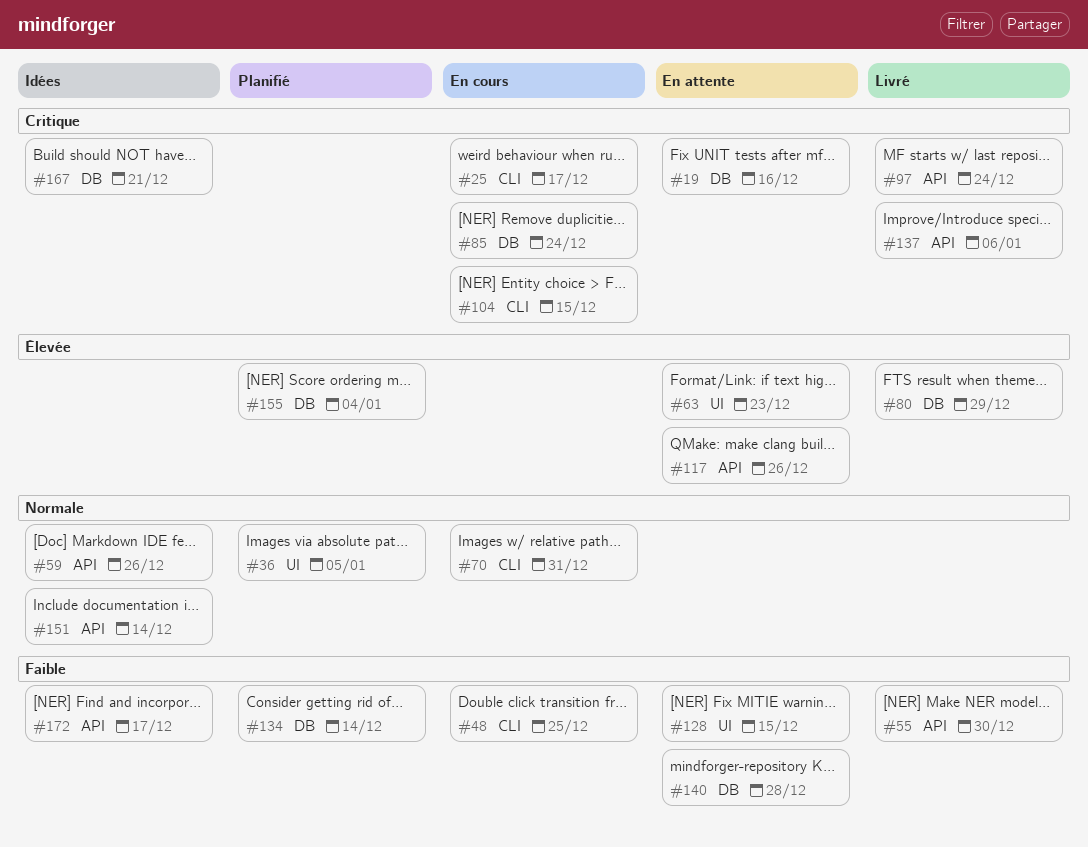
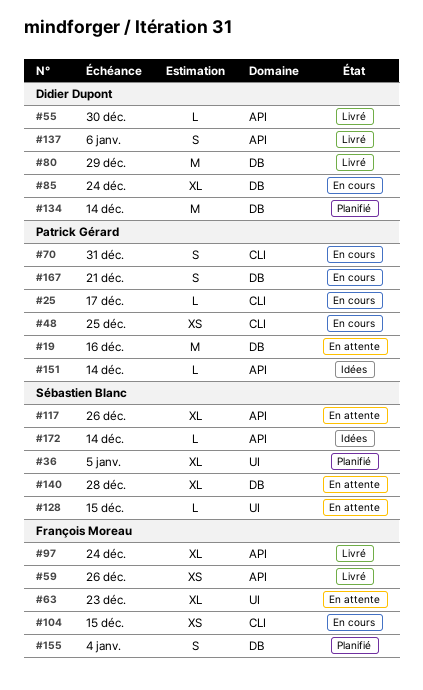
#59, status: Idées -> Livré
#167, status: Idées -> En cours
#172, due: Dec 17 -> Dec 14

